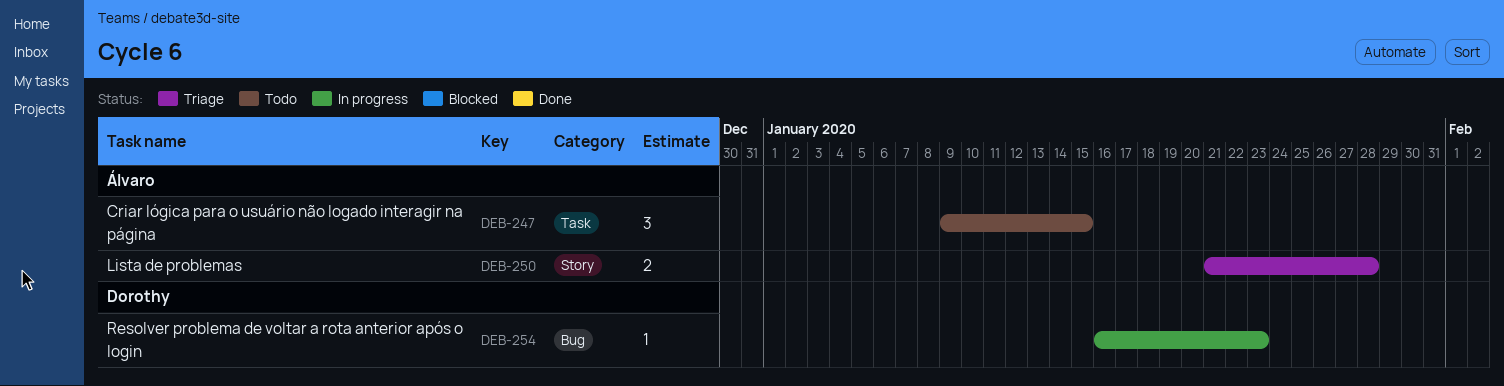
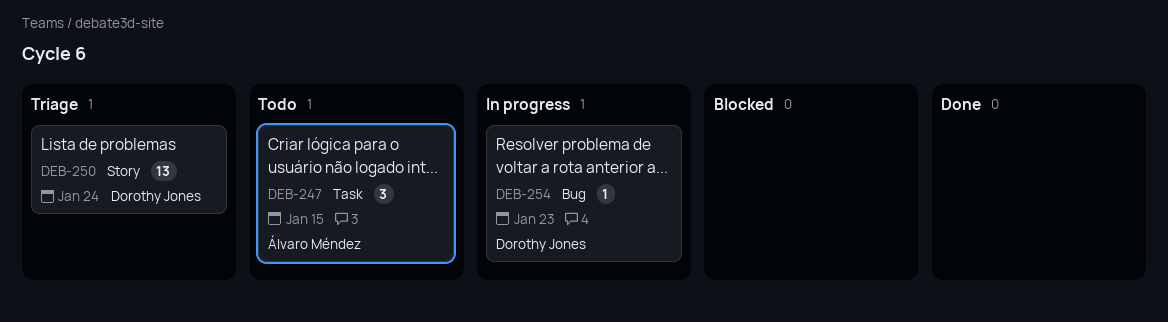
DEB-250, owner: Álvaro Méndez -> Dorothy Jones
DEB-250, estimate: 2 -> 13
DEB-250, due: Jan 28 -> Jan 24

